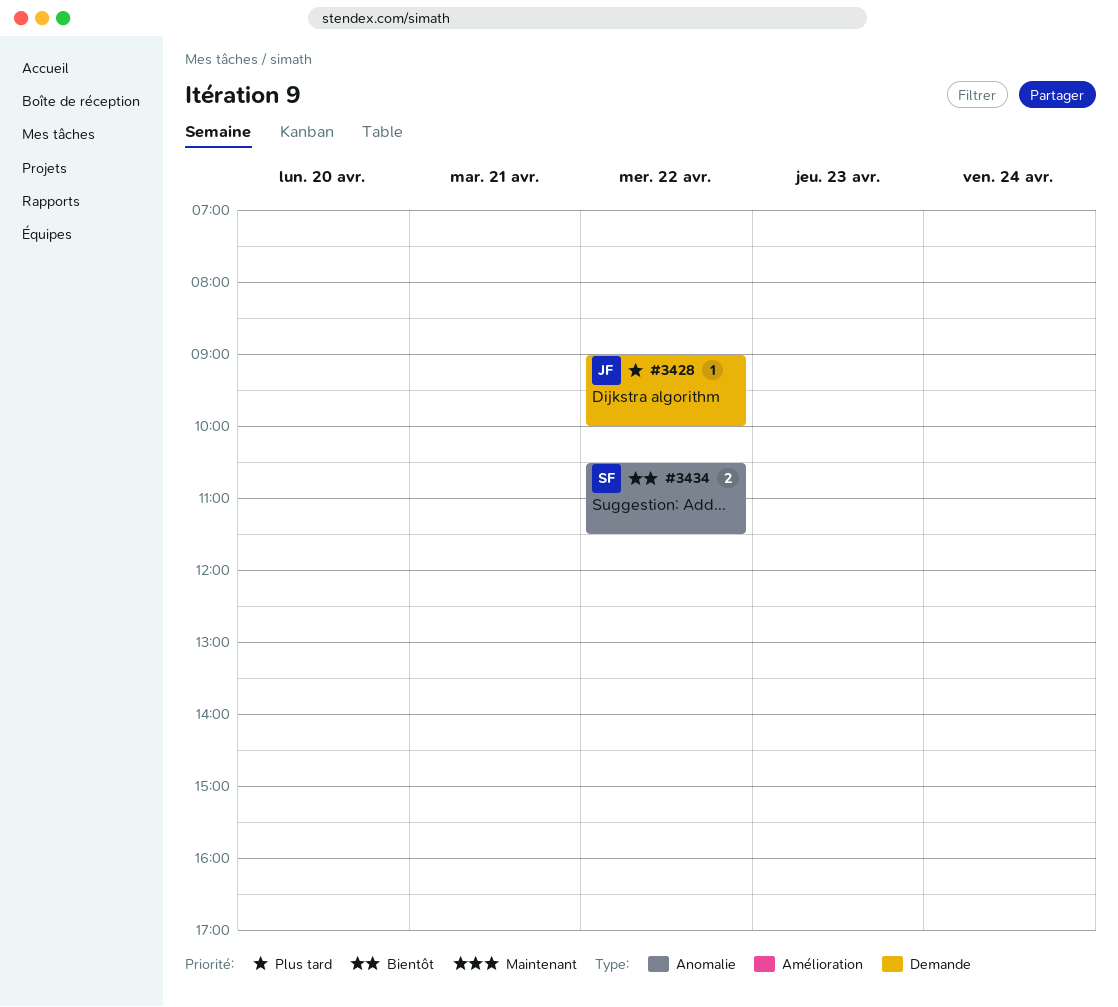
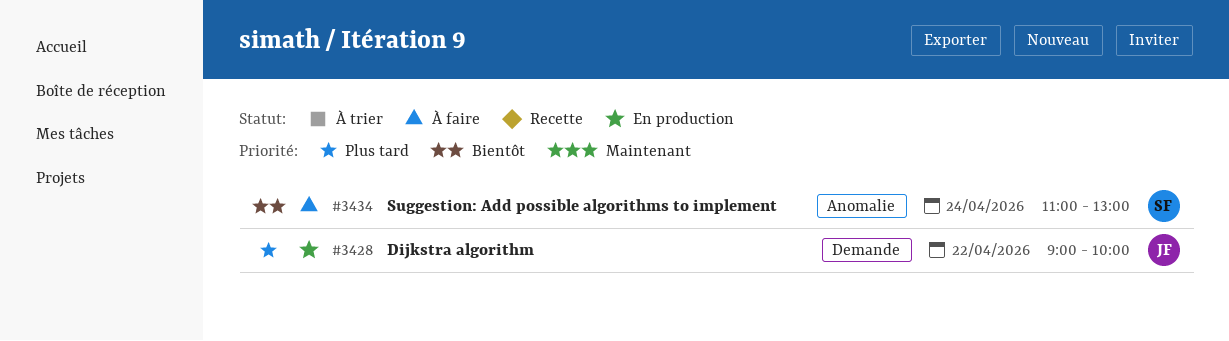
#3434, day: Apr 22 -> Apr 24
#3434, begins: 10:30 -> 11:00
#3434, ends: 11:30 -> 13:00

